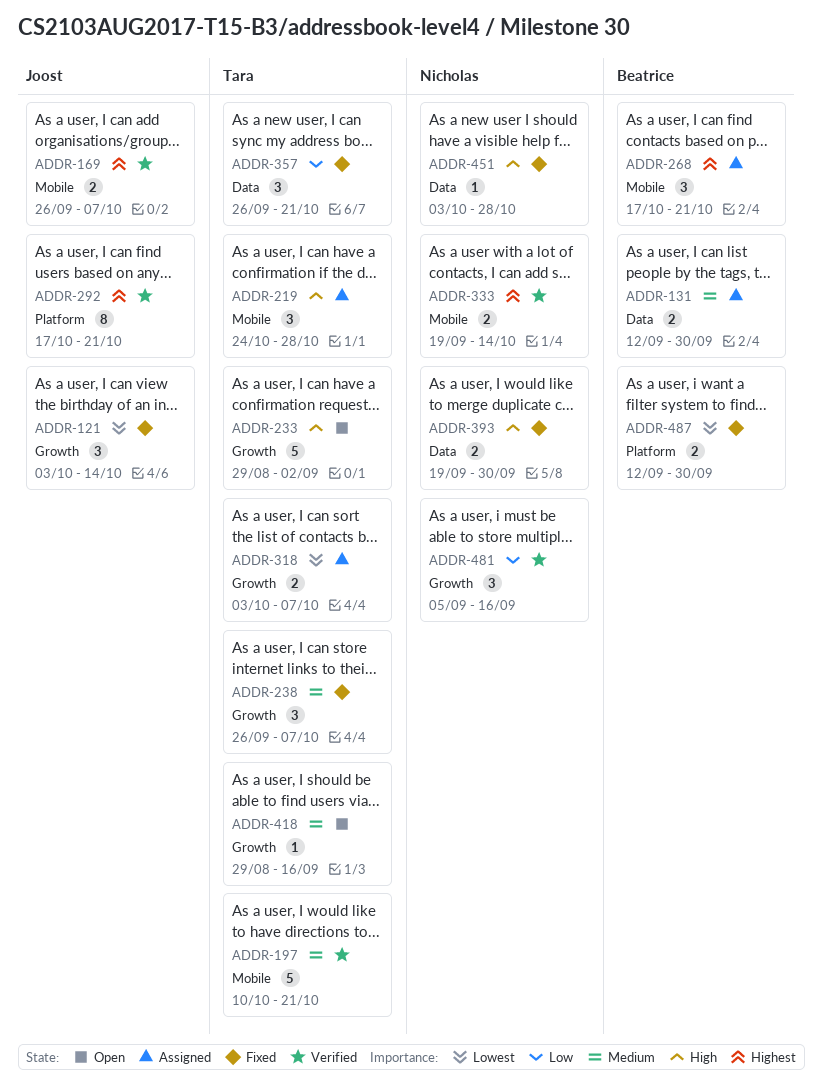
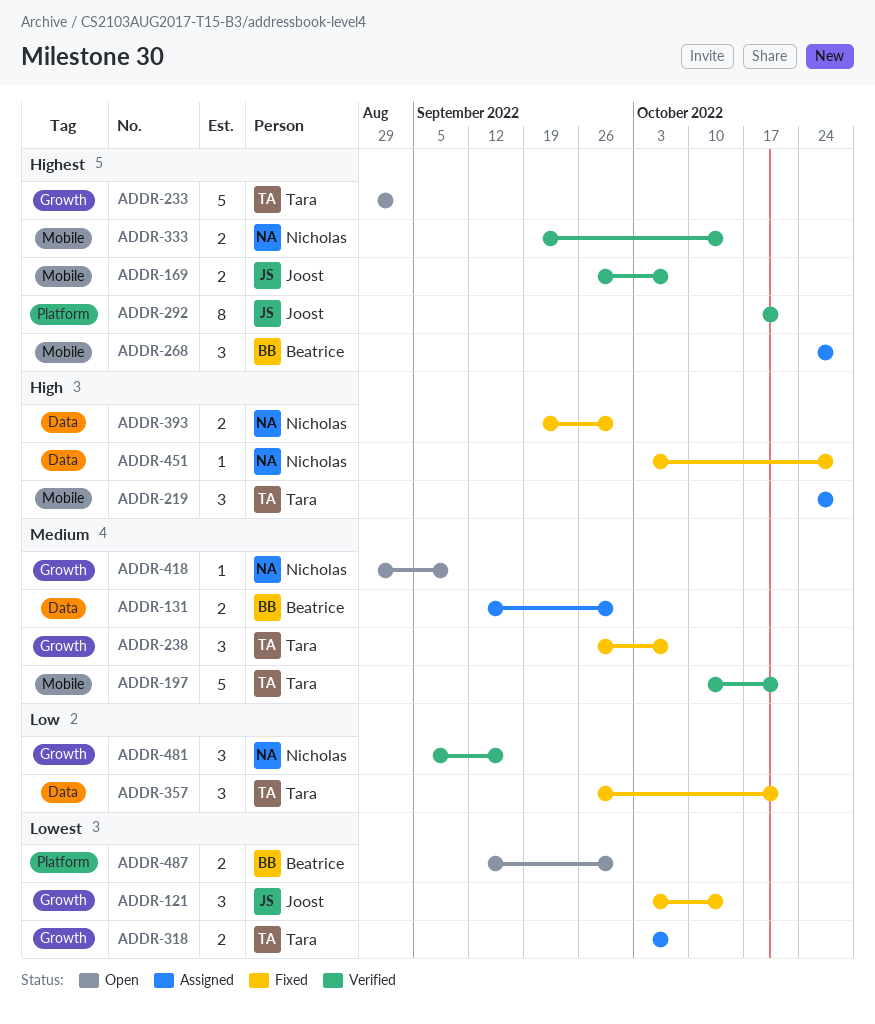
ADDR-233, priority: High -> Highest
ADDR-268, start: Oct 17 -> Oct 24
ADDR-268, due: Oct 21 -> Oct 28
ADDR-418, owner: Tara -> Nicholas
ADDR-418, due: Sep 16 -> Sep 9
ADDR-487, status: Fixed -> Open

